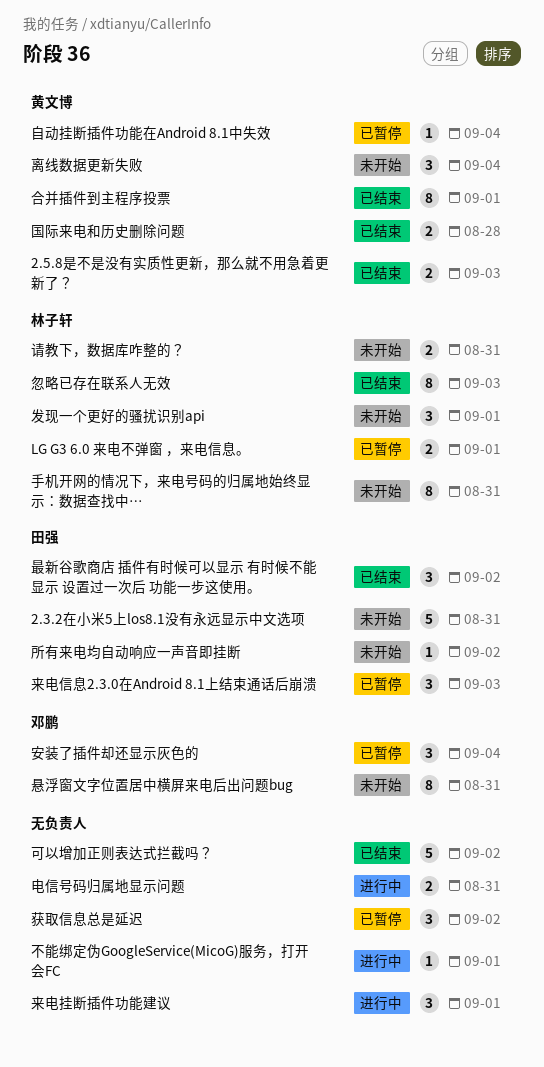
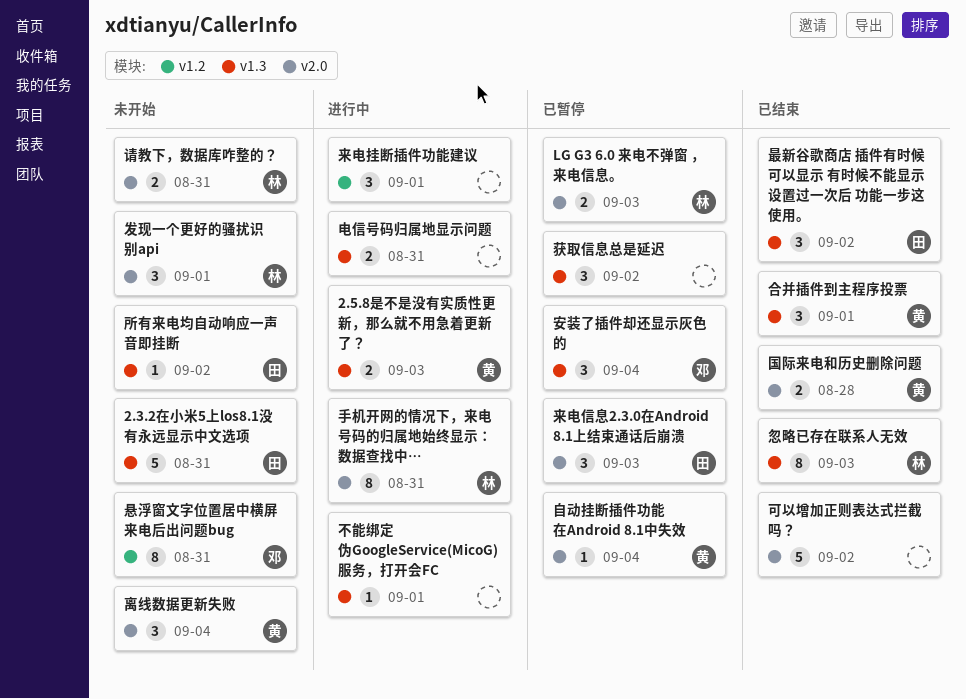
2.5.8是不是没有实质性更新，那么就不用急着更新了？, status: 已结束 -> 进行中
LG G3 6.0 来电不弹窗 ，来电信息。, due: Sep 1 -> Sep 3
合并插件到主程序投票, estimate: 8 -> 3
手机开网的情况下，来电号码的归属地始终显示：数据查找中…, status: 未开始 -> 进行中

